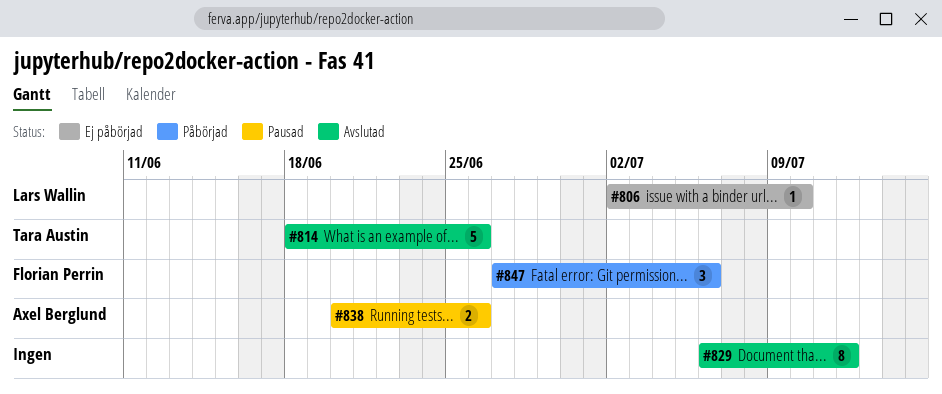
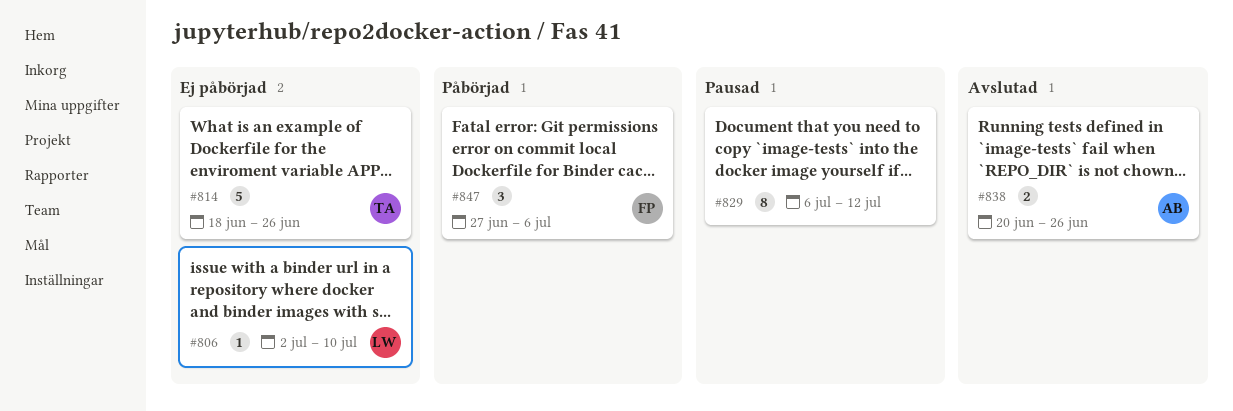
#814, status: Avslutad -> Ej påbörjad
#829, status: Avslutad -> Pausad
#838, status: Pausad -> Avslutad

